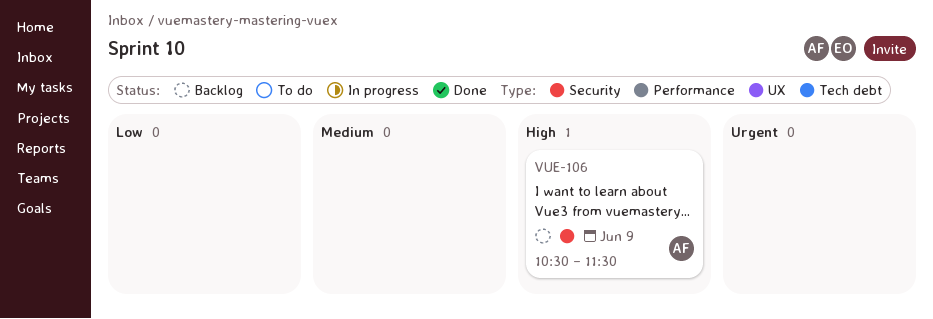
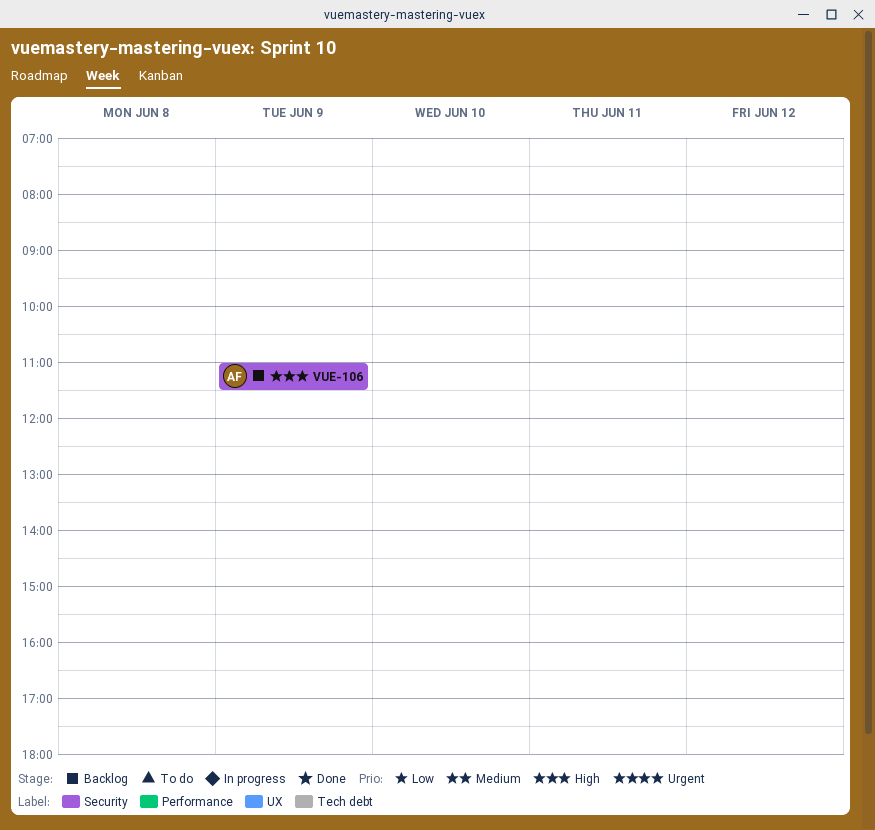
VUE-106, begins: 10:30 -> 11:00

